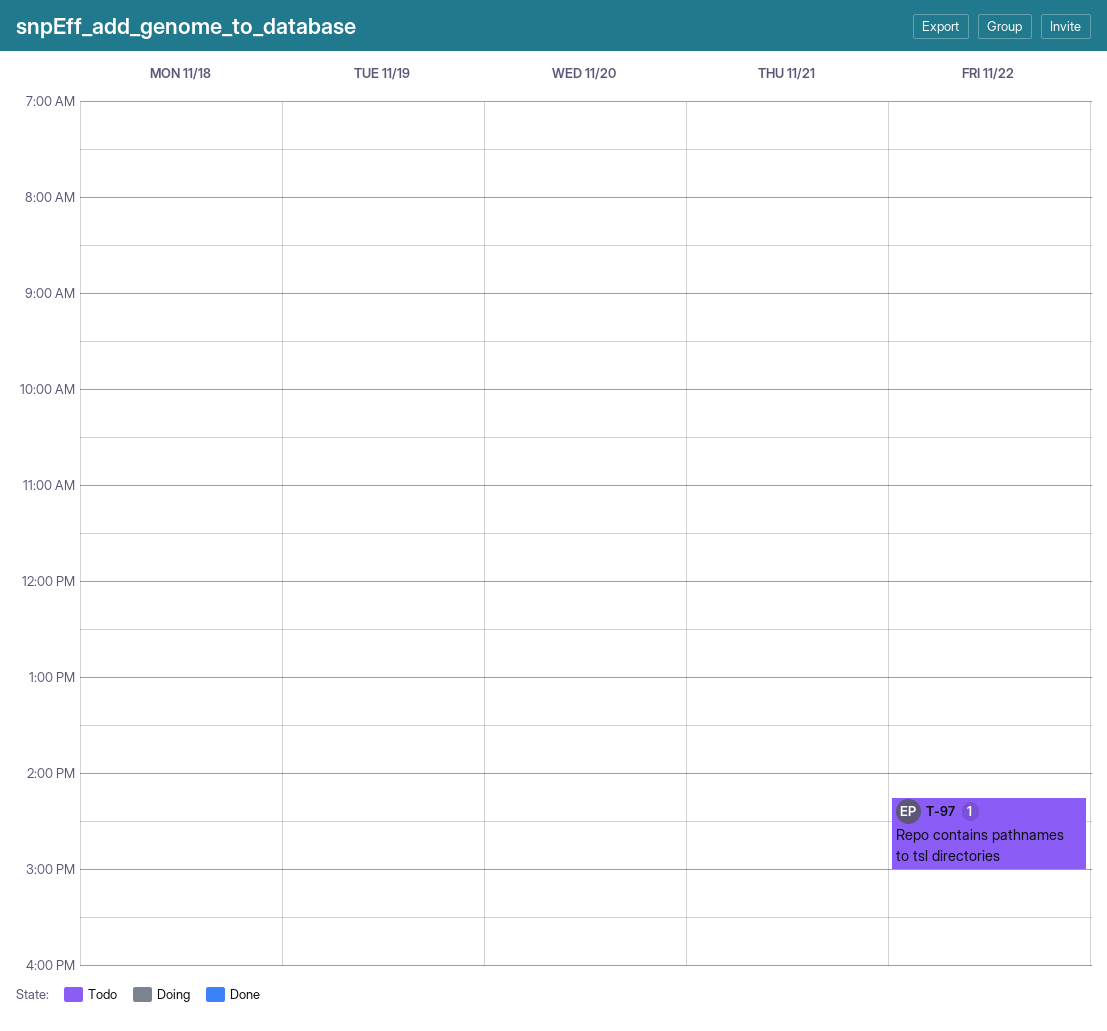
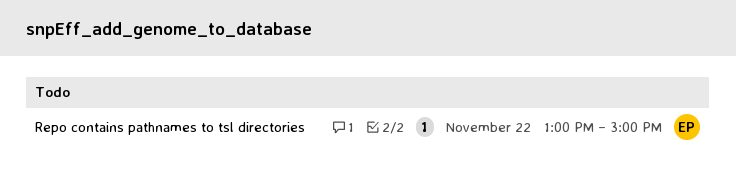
Repo contains pathnames to tsl directories, begins: 14:15 -> 13:00

